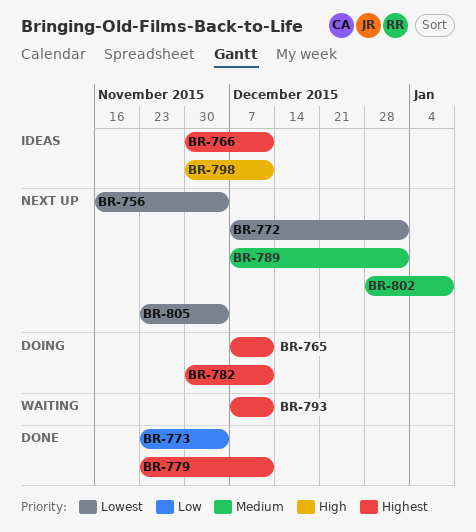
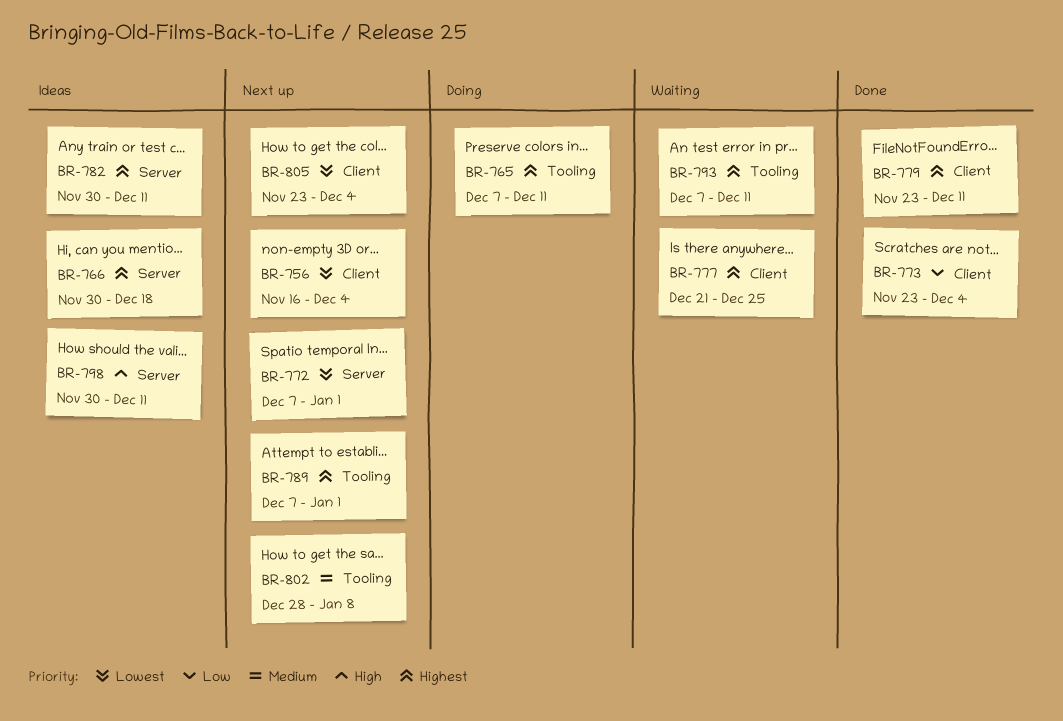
BR-766, due: Dec 11 -> Dec 18
BR-777: none -> present
BR-782, status: Doing -> Ideas
BR-789, priority: Medium -> Highest

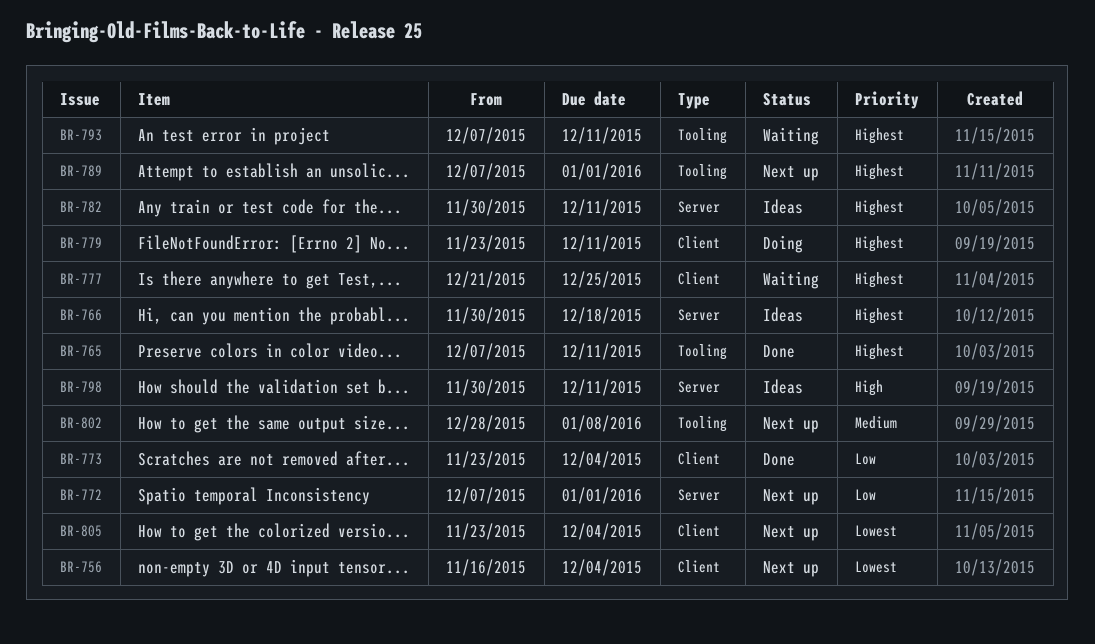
BR-765, status: Doing -> Done
BR-772, priority: Lowest -> Low
BR-779, status: Done -> Doing

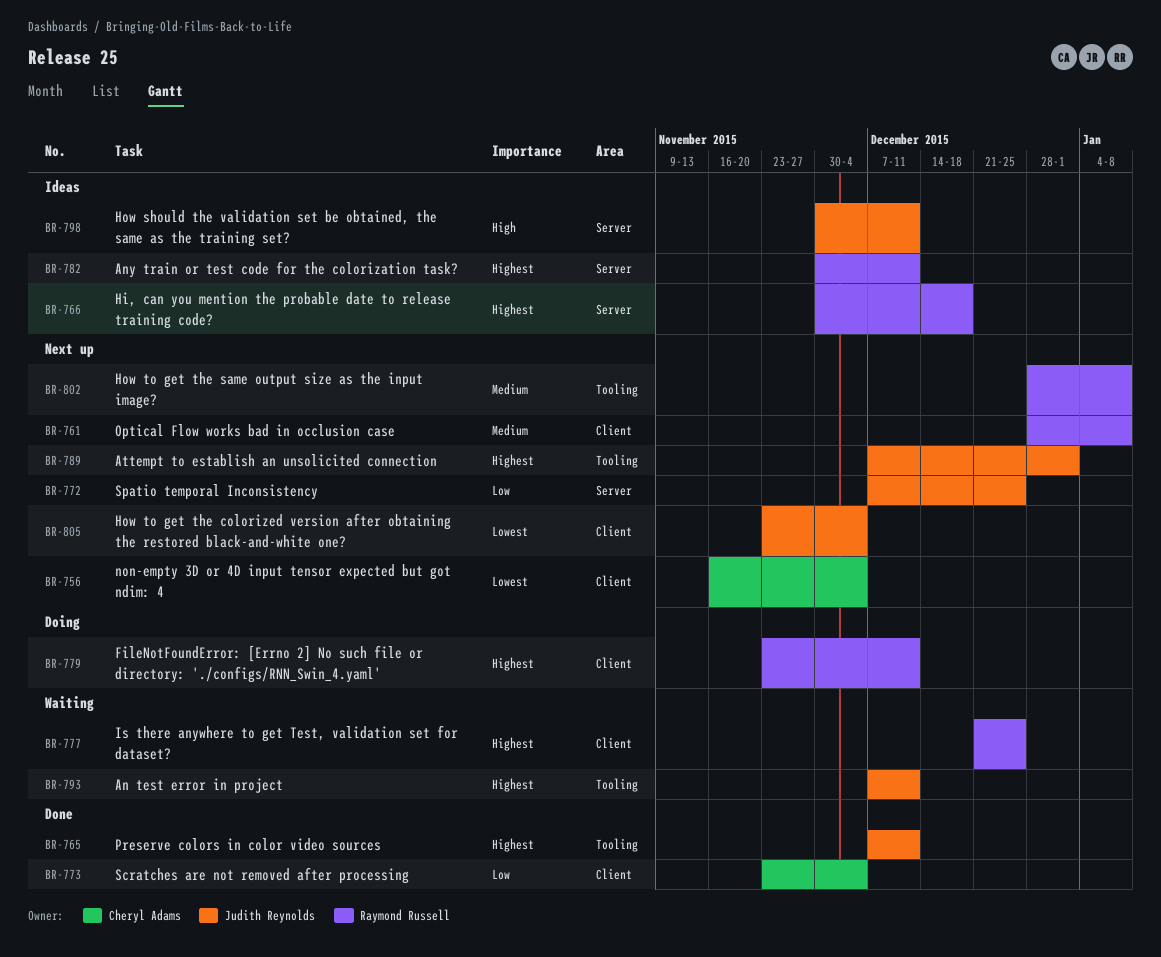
BR-761: none -> present
BR-772, due: Jan 1 -> Dec 25

